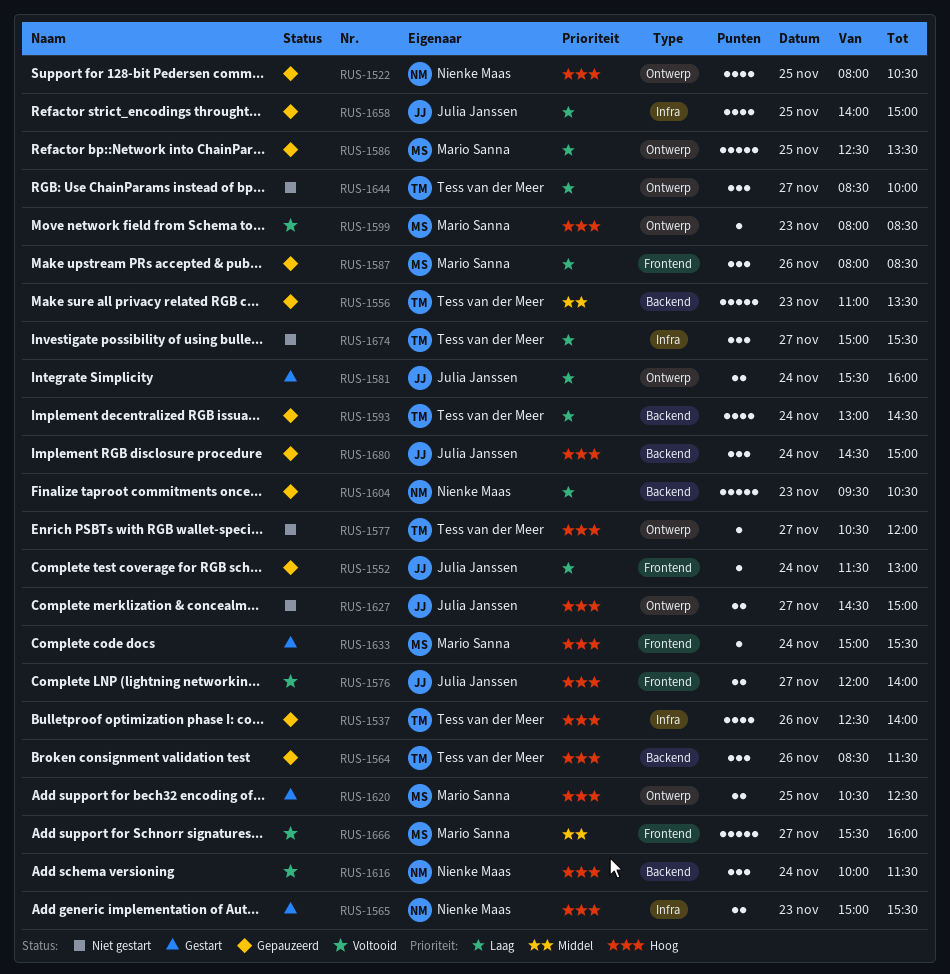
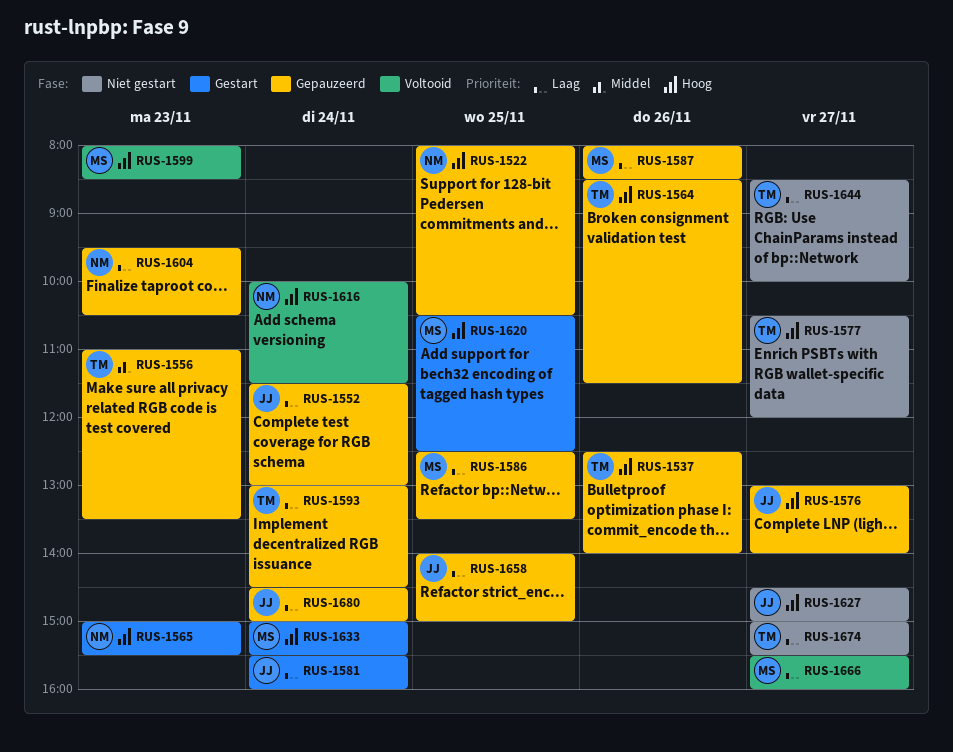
RUS-1576, status: Voltooid -> Gepauzeerd
RUS-1576, begins: 12:00 -> 13:00
RUS-1666, priority: Middel -> Laag
RUS-1680, priority: Hoog -> Laag

